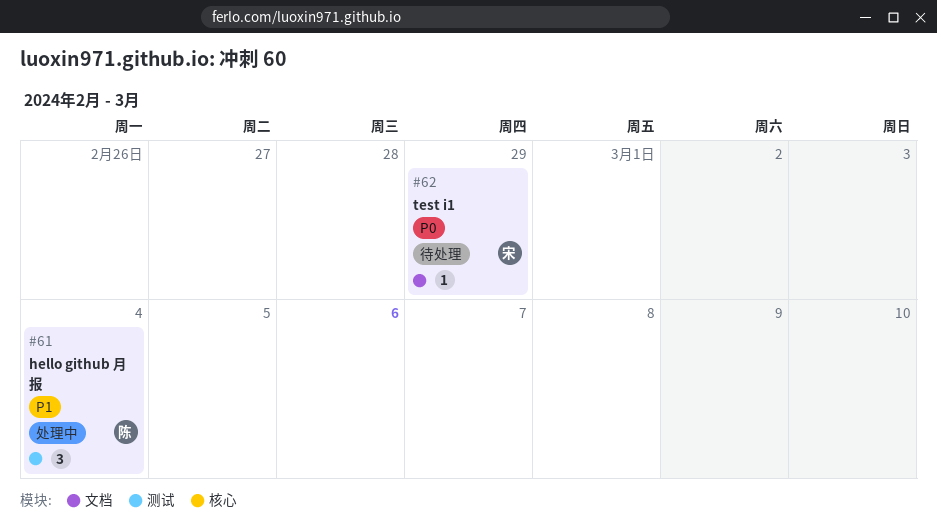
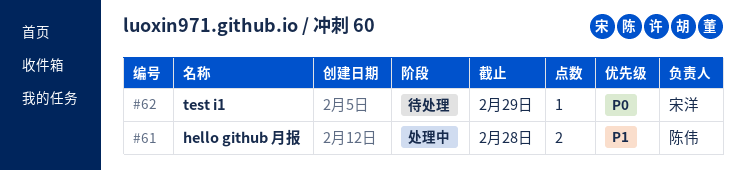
#61, estimate: 3 -> 2
#61, due: Mar 4 -> Feb 28

